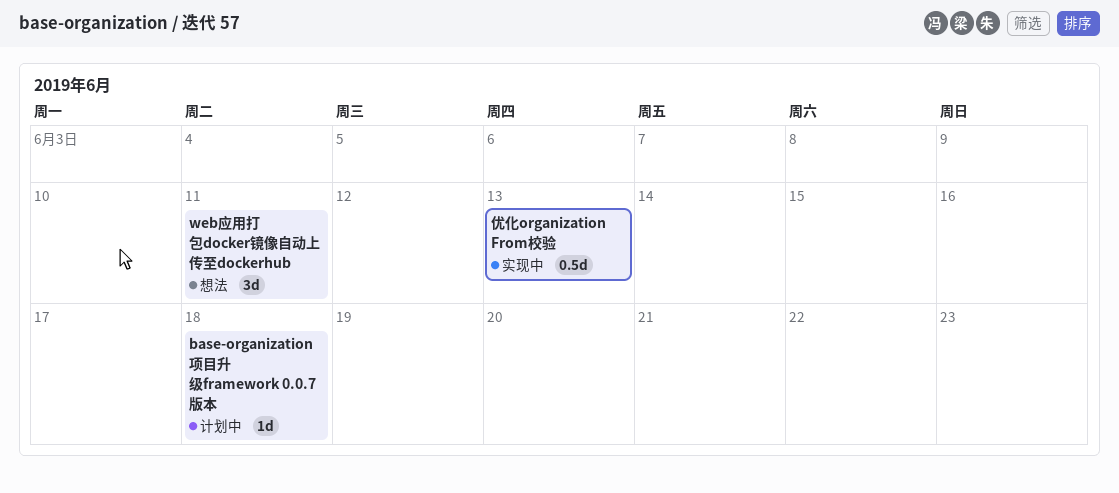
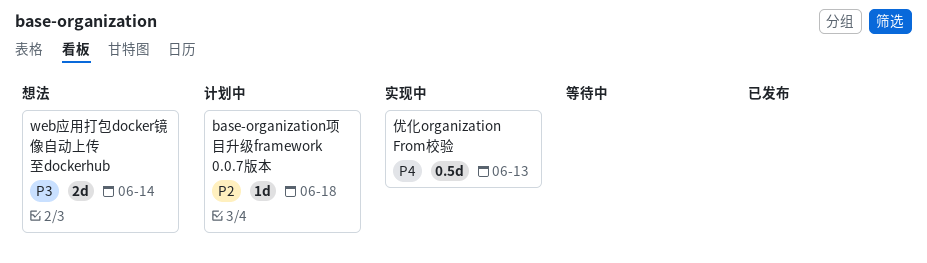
web应用打包docker镜像自动上传至dockerhub, estimate: 3d -> 2d
web应用打包docker镜像自动上传至dockerhub, due: Jun 11 -> Jun 14

